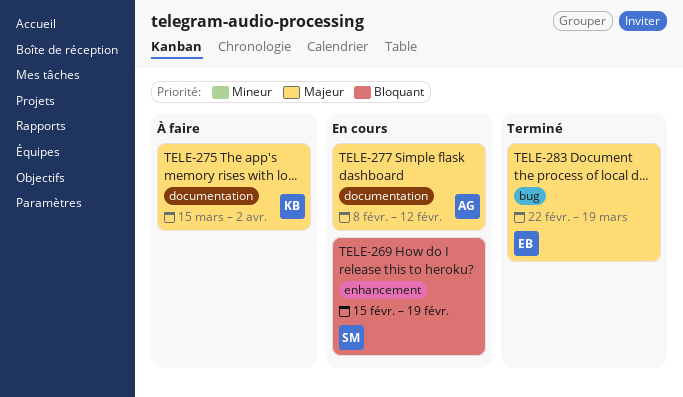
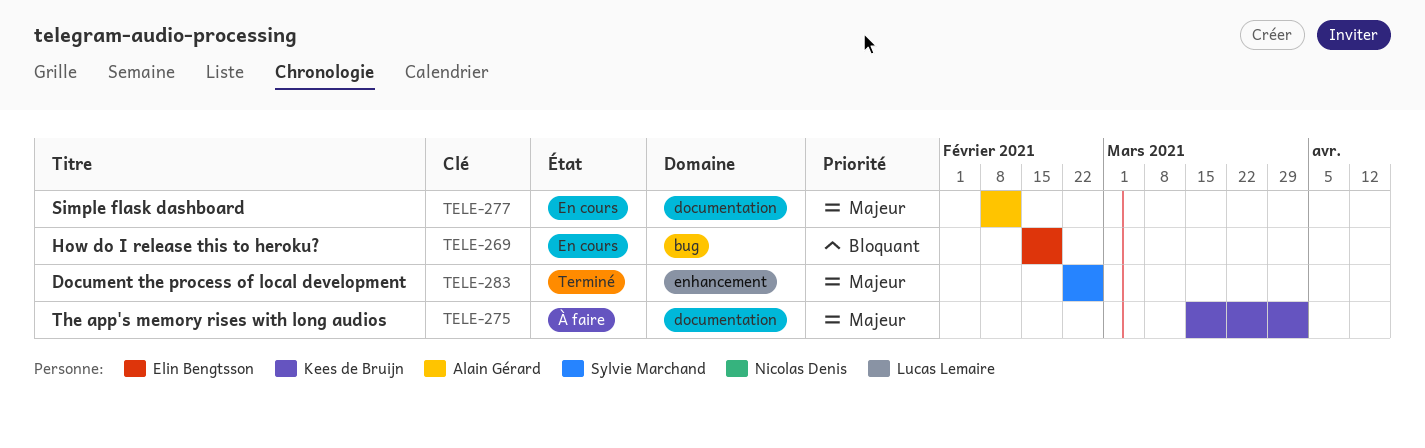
TELE-269, owner: Sylvie Marchand -> Elin Bengtsson
TELE-269, label: enhancement -> bug
TELE-283, owner: Elin Bengtsson -> Sylvie Marchand
TELE-283, label: bug -> enhancement
TELE-283, due: Mar 19 -> Feb 26

